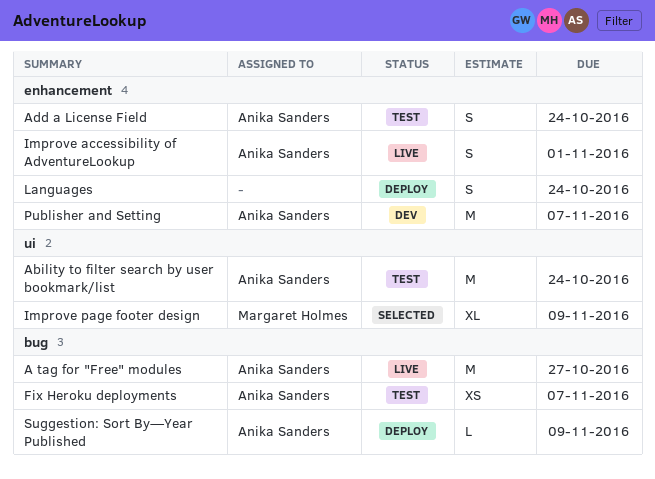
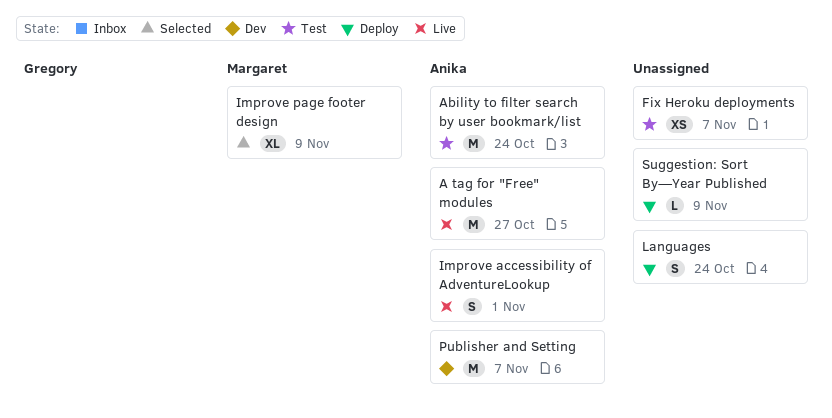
Add a License Field: present -> none
Fix Heroku deployments, owner: Anika Sanders -> none
Suggestion: Sort By—Year Published, owner: Anika Sanders -> none

